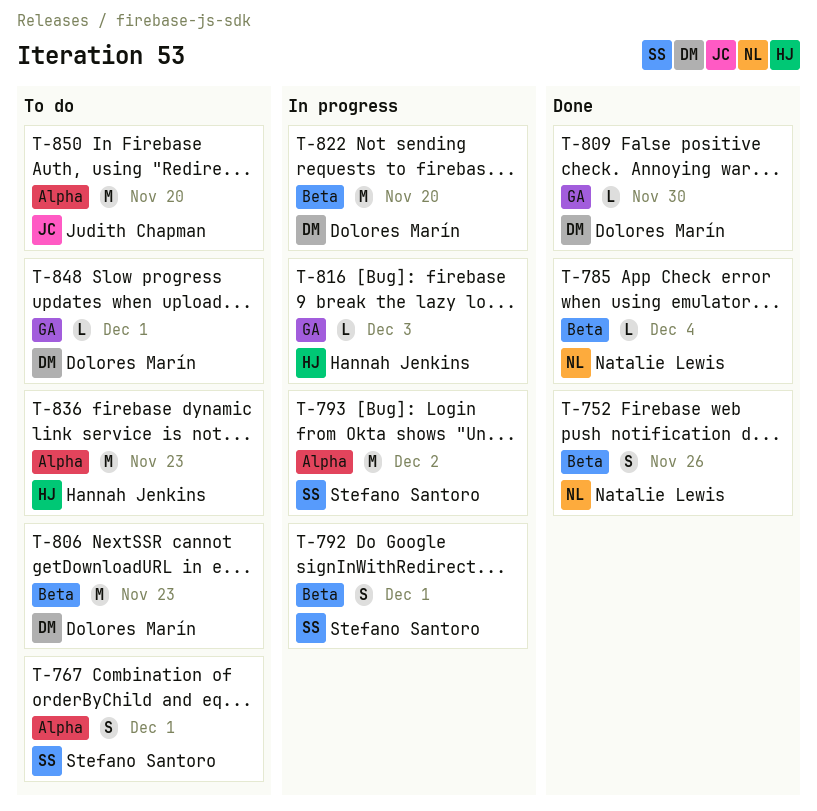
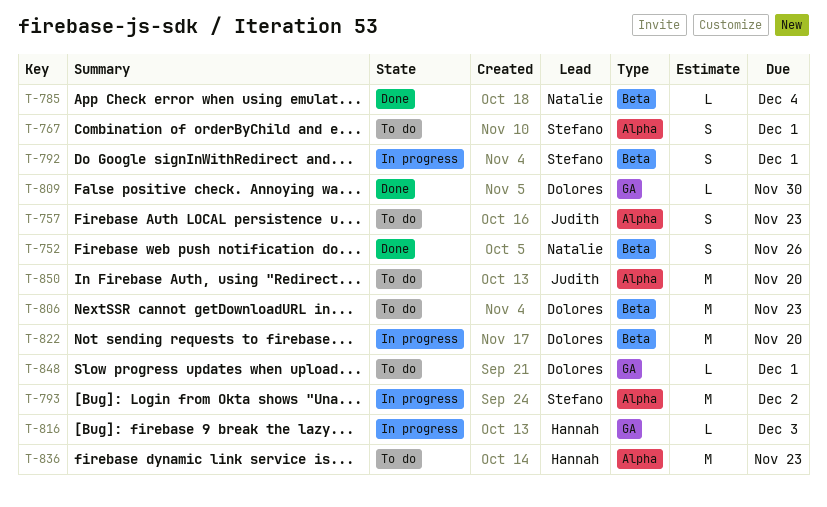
T-757: none -> present

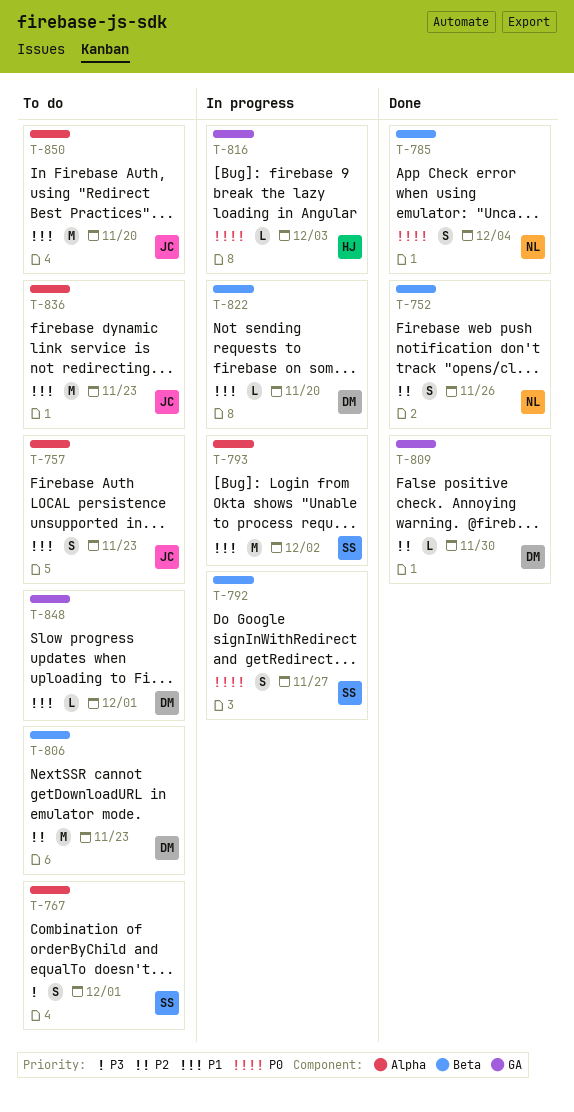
T-785, estimate: L -> S
T-792, due: Dec 1 -> Nov 27
T-822, estimate: M -> L
T-836, owner: Hannah -> Judith

